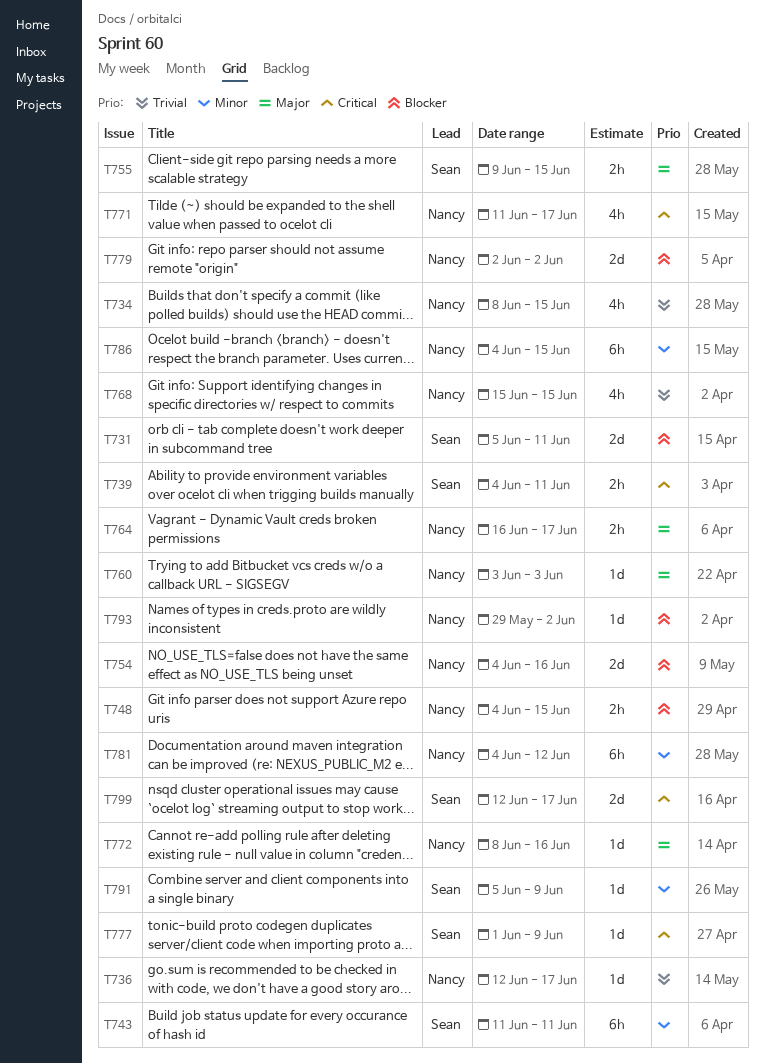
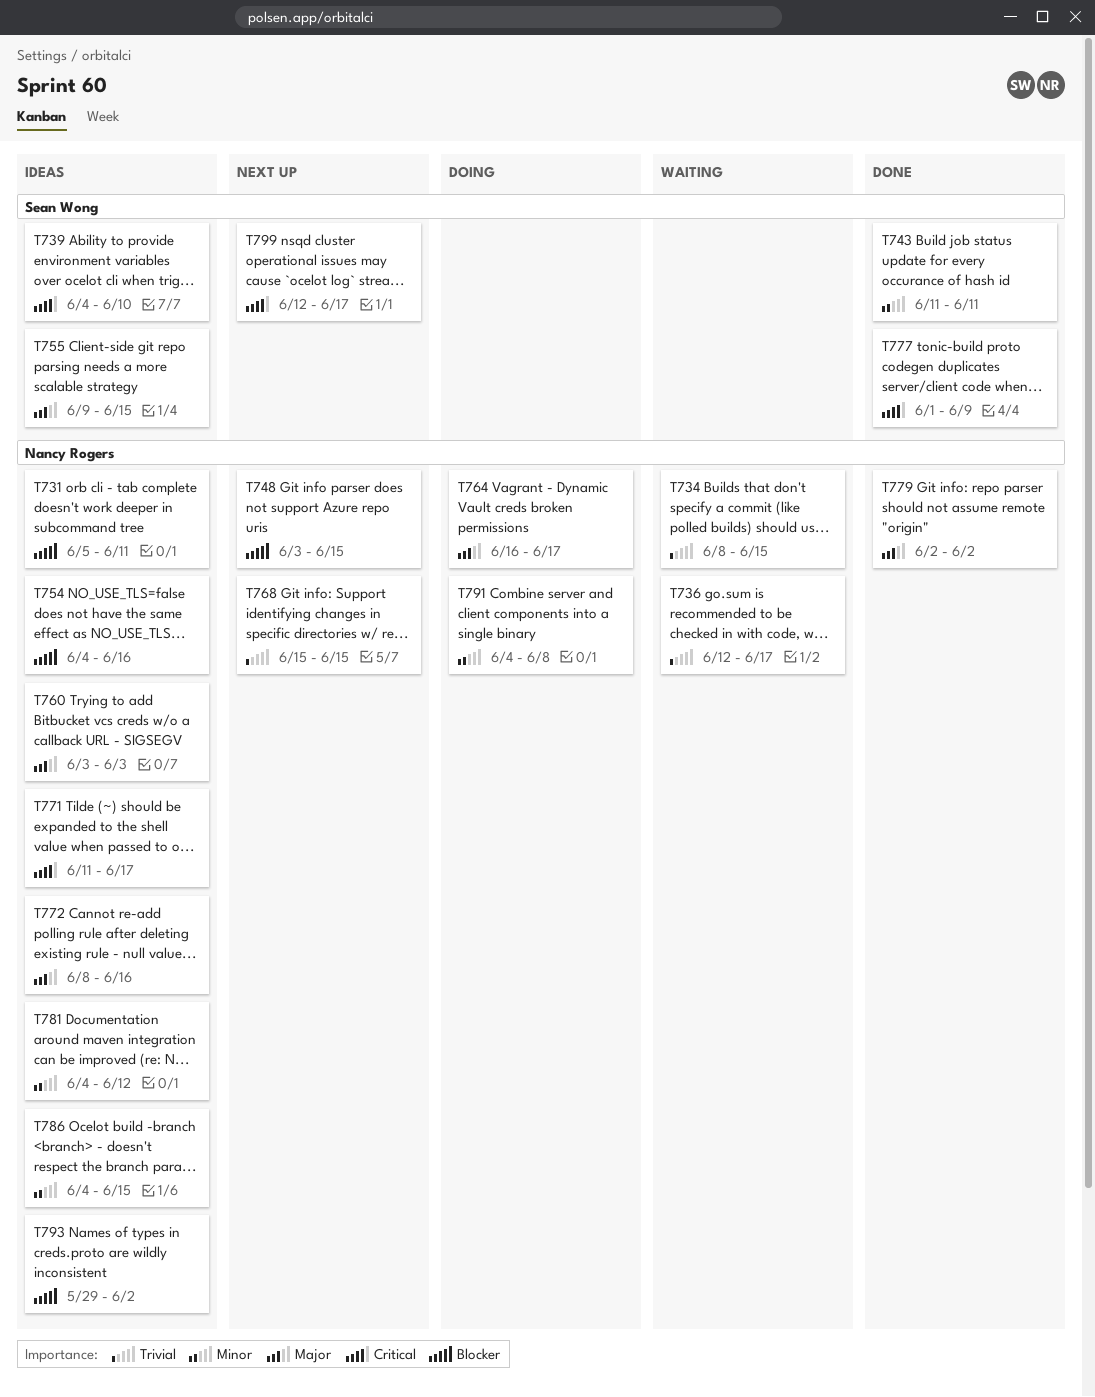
T731, owner: Sean Wong -> Nancy Rogers
T739, due: Jun 11 -> Jun 10
T748, start: Jun 4 -> Jun 3
T779, priority: Blocker -> Major
T791, owner: Sean Wong -> Nancy Rogers
T791, start: Jun 5 -> Jun 4
T791, due: Jun 9 -> Jun 8

